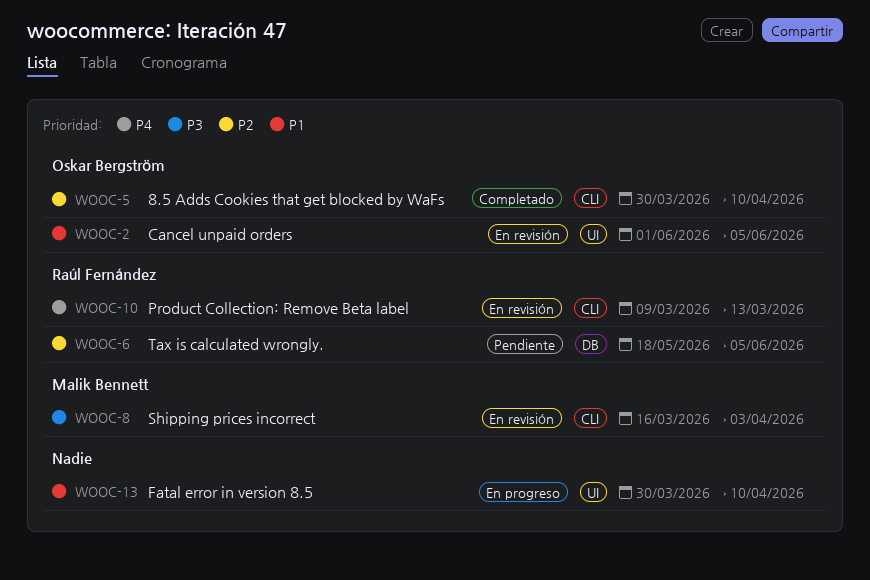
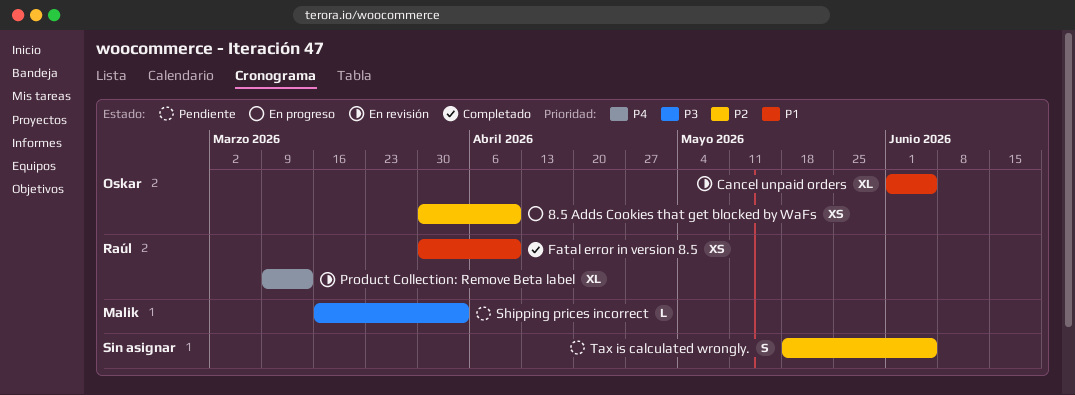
8.5 Adds Cookies that get blocked by WaFs, status: Completado -> En progreso
Fatal error in version 8.5, status: En progreso -> Completado
Fatal error in version 8.5, owner: none -> Raúl Fernández
Shipping prices incorrect, status: En revisión -> Pendiente
Tax is calculated wrongly., owner: Raúl Fernández -> none

